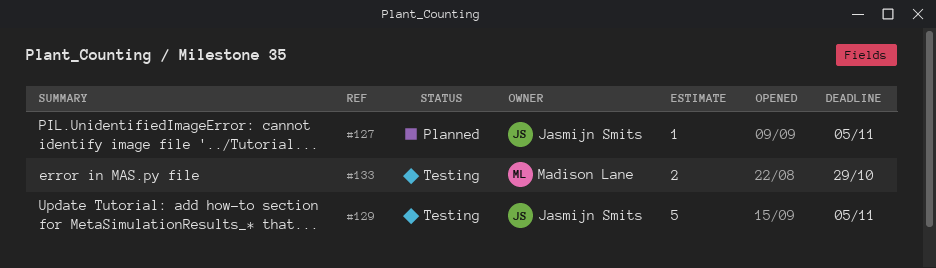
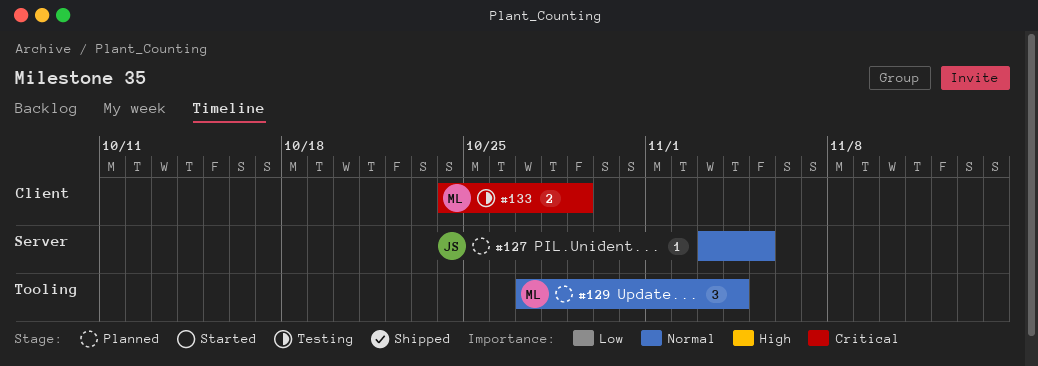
#129, status: Testing -> Planned
#129, owner: Jasmijn Smits -> Madison Lane
#129, estimate: 5 -> 3
#129, due: Nov 5 -> Nov 4

